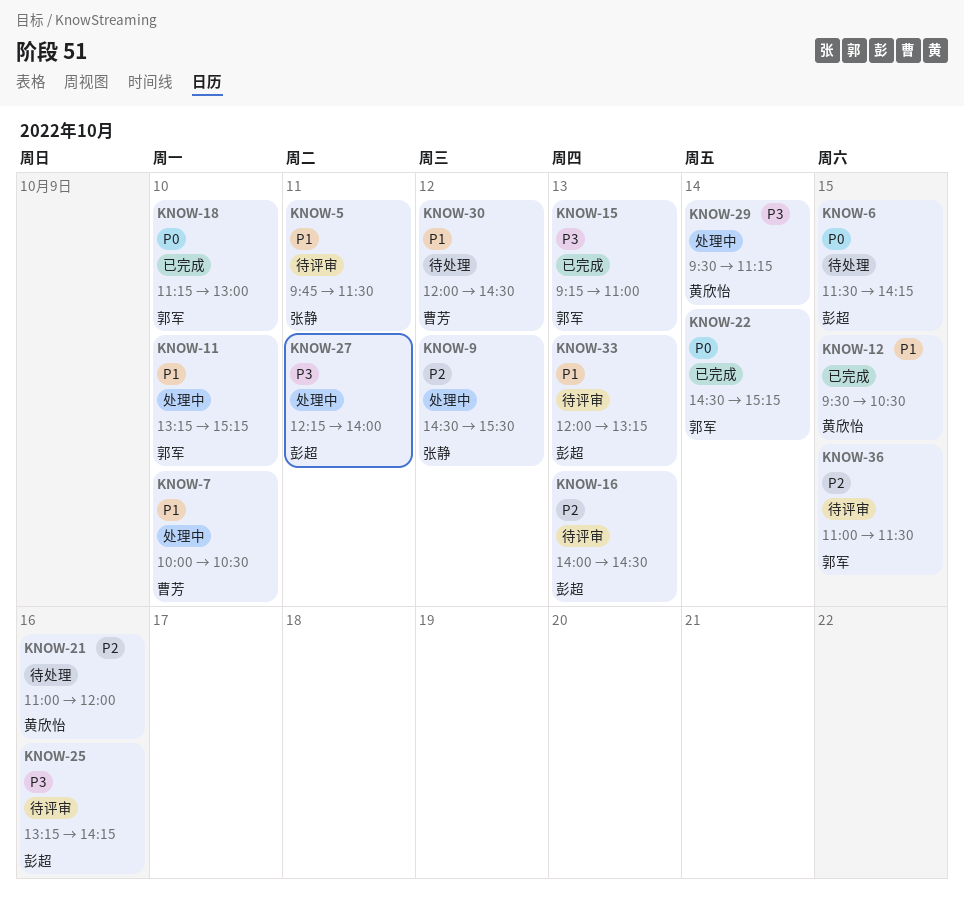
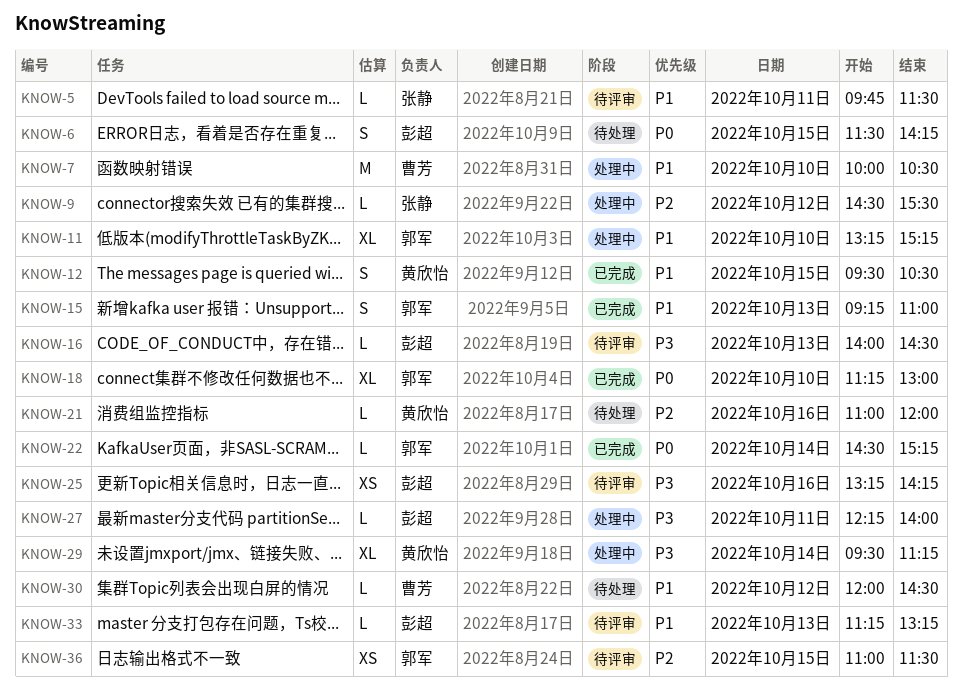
KNOW-15, priority: P3 -> P1
KNOW-16, priority: P2 -> P3
KNOW-33, begins: 12:00 -> 11:15

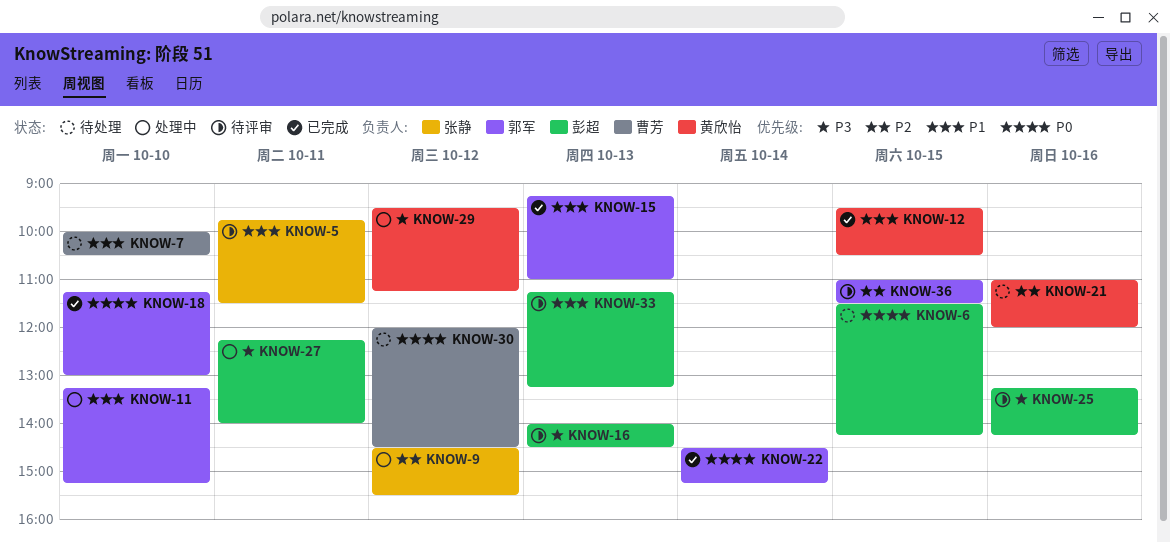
KNOW-7, status: 处理中 -> 待处理
KNOW-29, day: Oct 14 -> Oct 12
KNOW-30, priority: P1 -> P0

